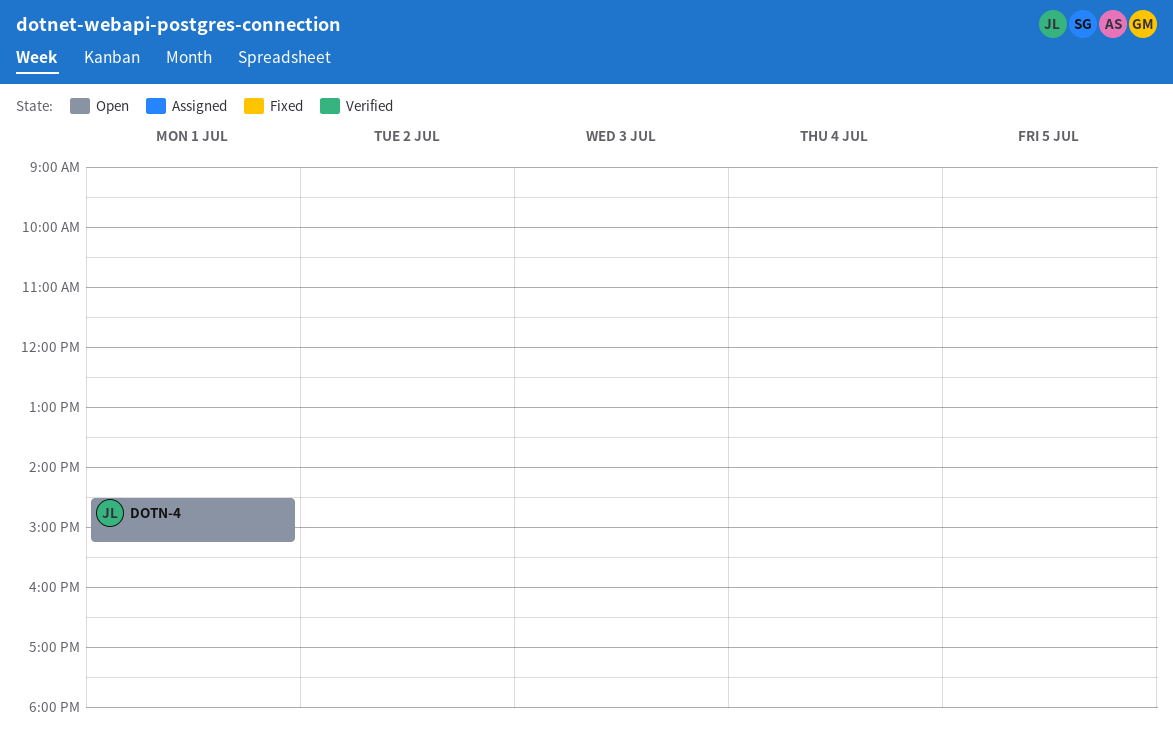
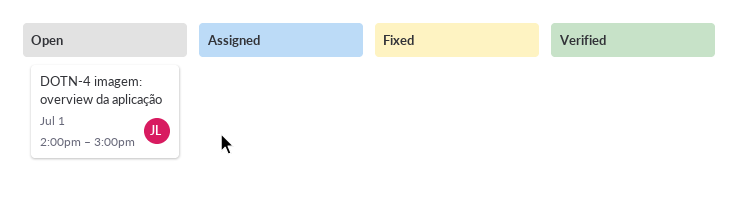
DOTN-4, begins: 14:30 -> 14:00
DOTN-4, ends: 15:15 -> 15:00

